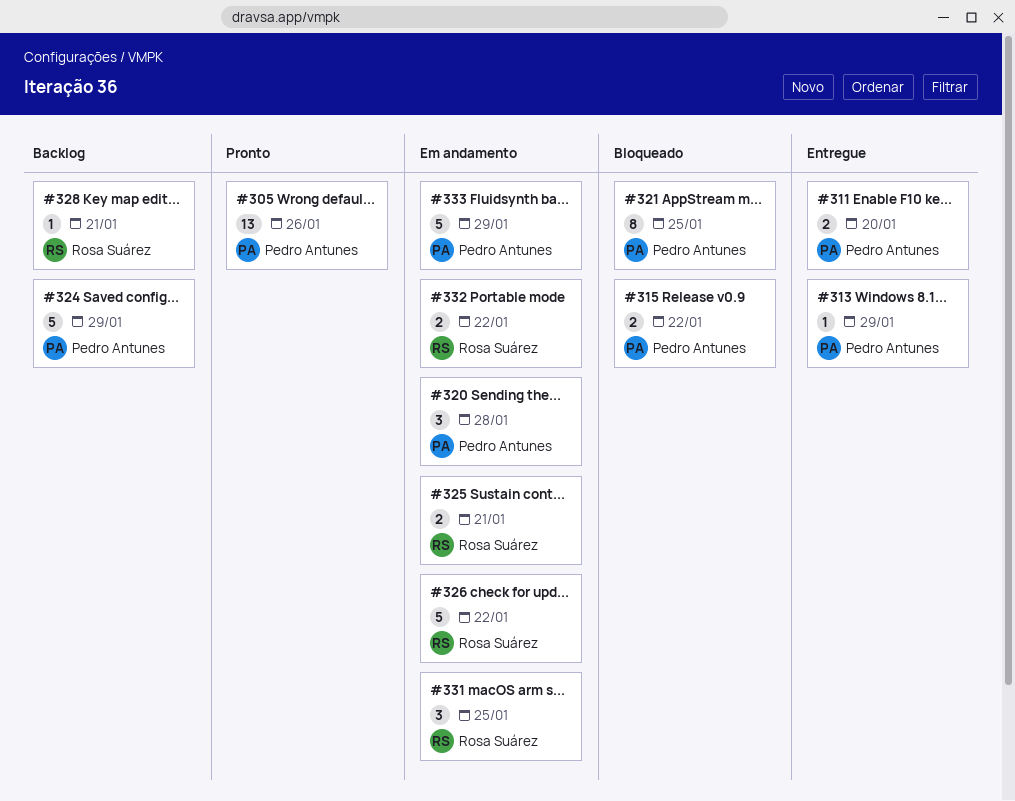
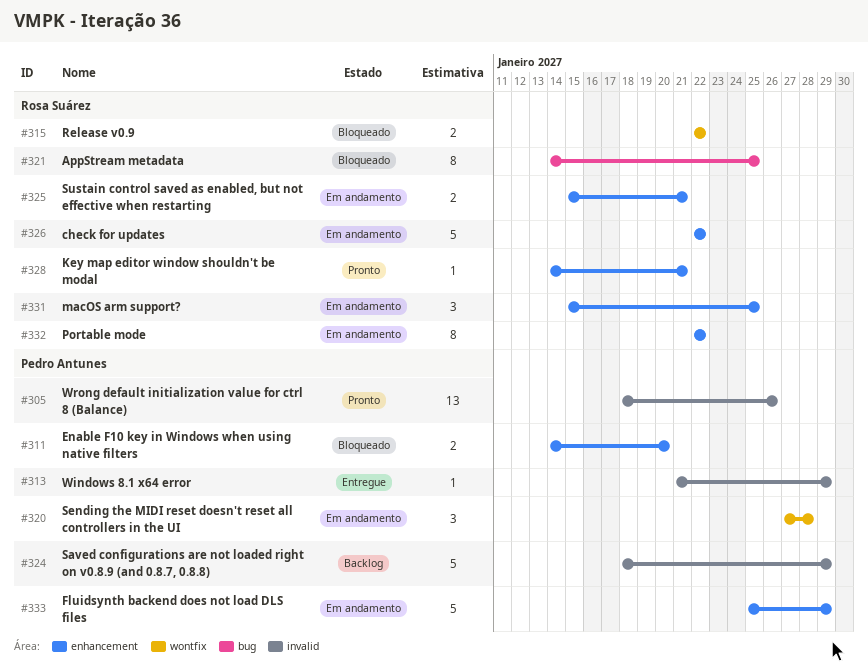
#311, status: Entregue -> Bloqueado
#315, owner: Pedro Antunes -> Rosa Suárez
#321, owner: Pedro Antunes -> Rosa Suárez
#328, status: Backlog -> Pronto
#332, estimate: 2 -> 8

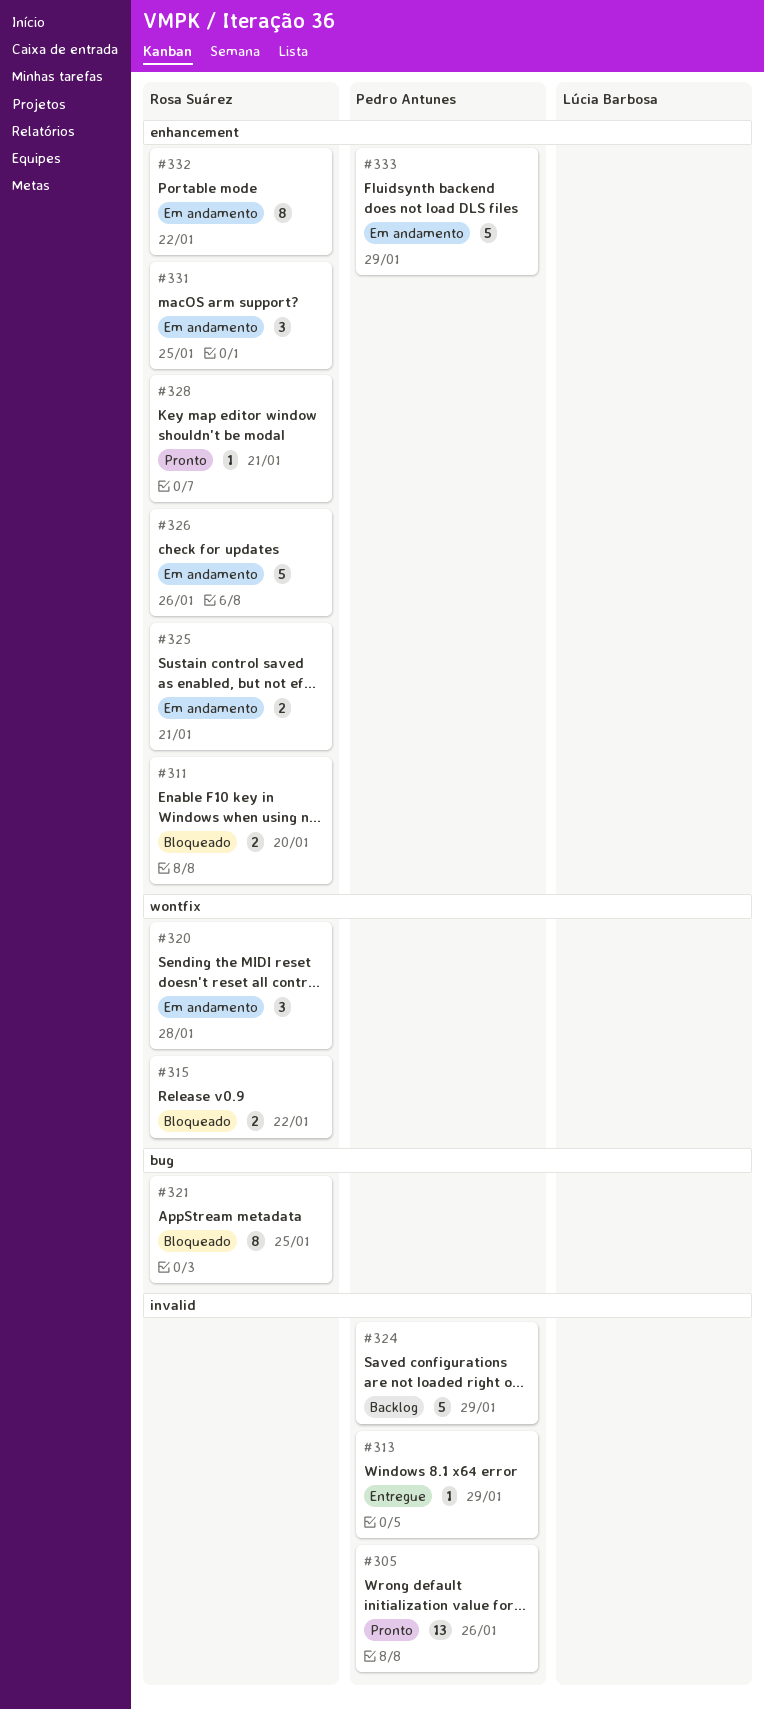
#311, owner: Pedro Antunes -> Rosa Suárez
#320, owner: Pedro Antunes -> Rosa Suárez
#326, due: Jan 22 -> Jan 26

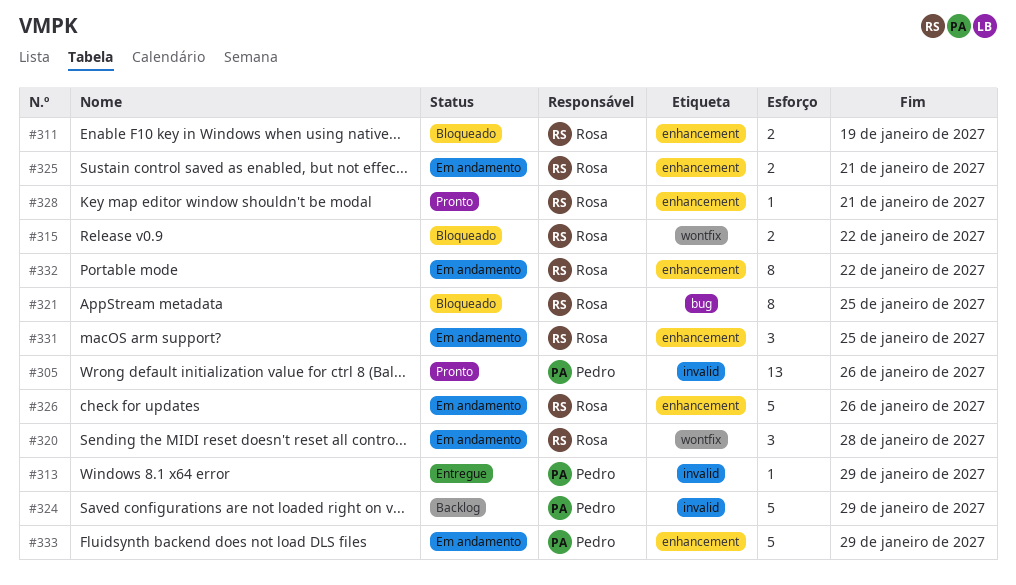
#311, due: Jan 20 -> Jan 19

